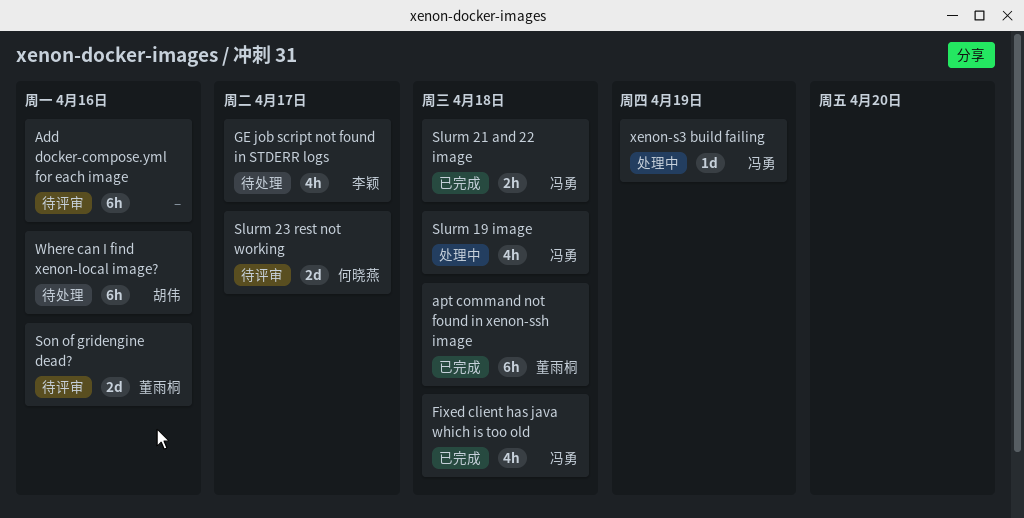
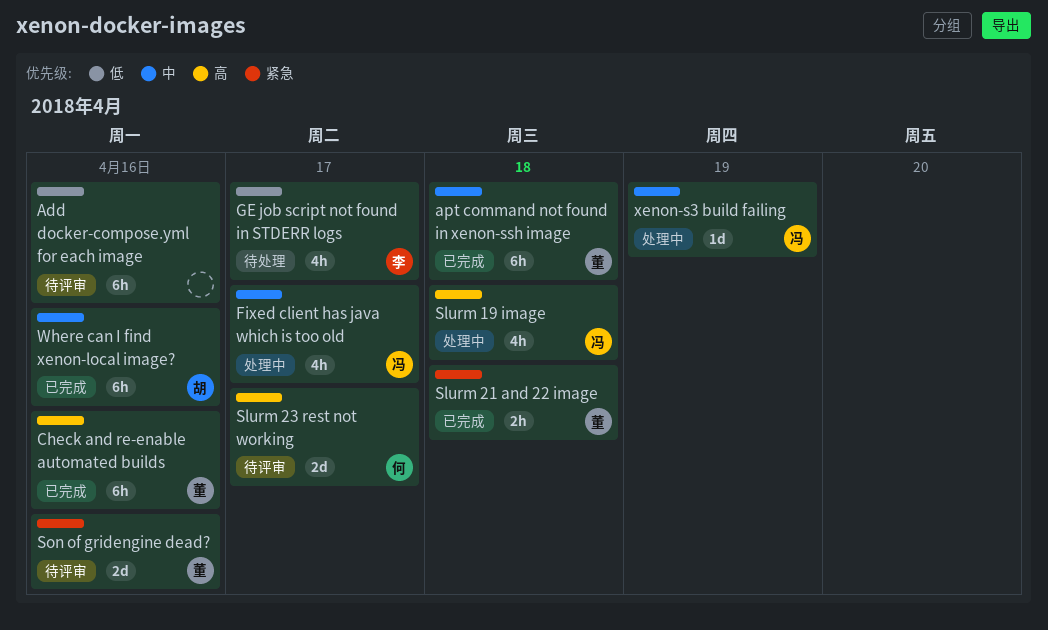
Check and re-enable automated builds: none -> present
Fixed client has java which is too old, status: 已完成 -> 处理中
Fixed client has java which is too old, due: Apr 18 -> Apr 17
Slurm 21 and 22 image, owner: 冯勇 -> 董雨桐
Where can I find xenon-local image?, status: 待处理 -> 已完成

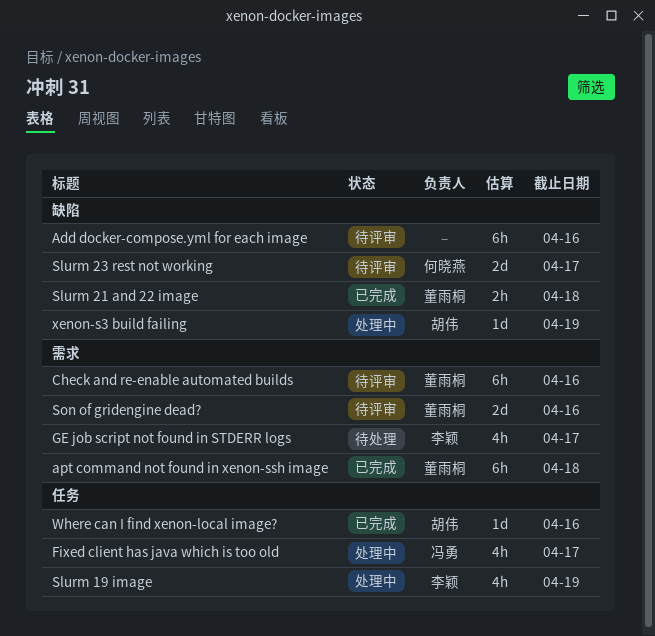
Check and re-enable automated builds, status: 已完成 -> 待评审
Slurm 19 image, owner: 冯勇 -> 李颖
Slurm 19 image, due: Apr 18 -> Apr 19
Where can I find xenon-local image?, estimate: 6h -> 1d
xenon-s3 build failing, owner: 冯勇 -> 胡伟

